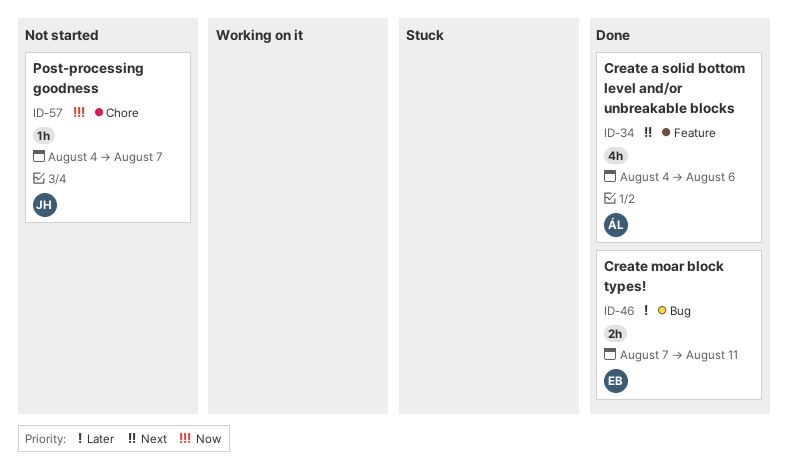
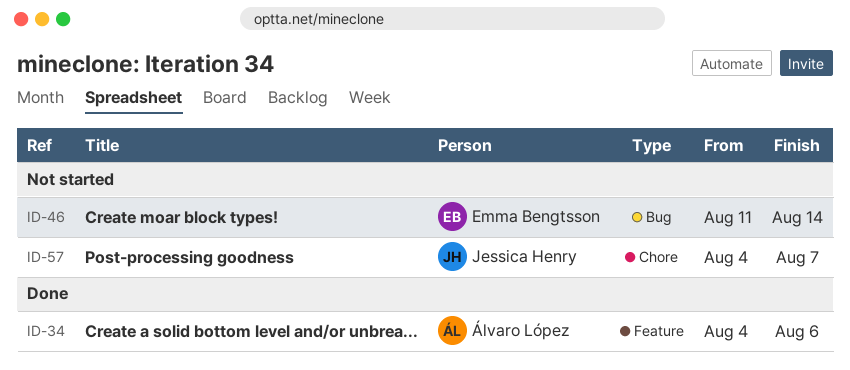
ID-46, status: Done -> Not started
ID-46, start: Aug 7 -> Aug 11
ID-46, due: Aug 11 -> Aug 14

